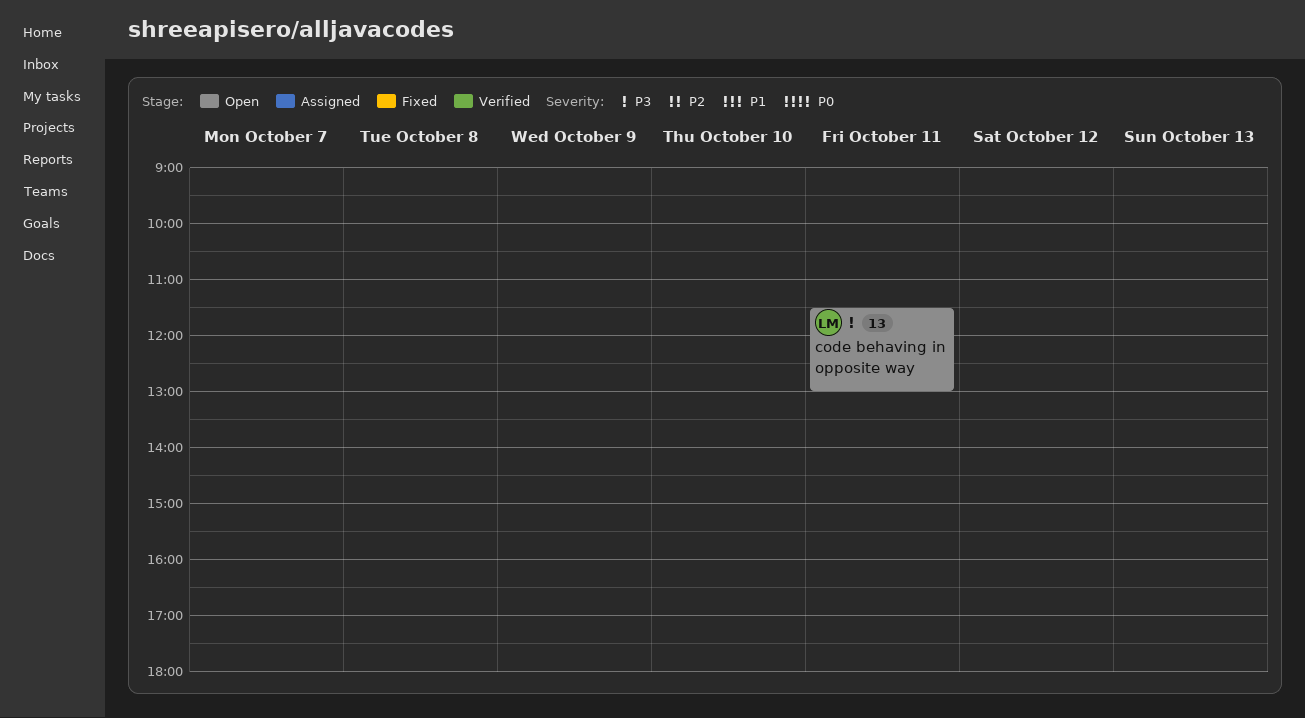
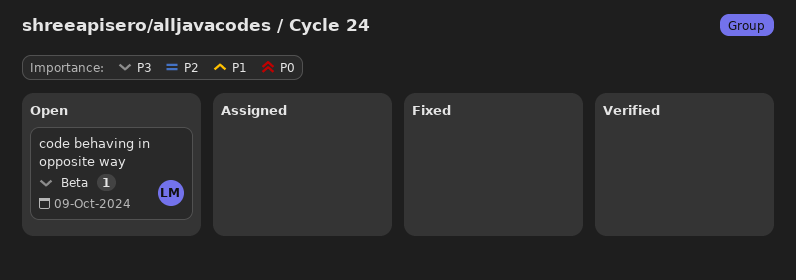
code behaving in opposite way, estimate: 13 -> 1
code behaving in opposite way, day: Oct 11 -> Oct 9

